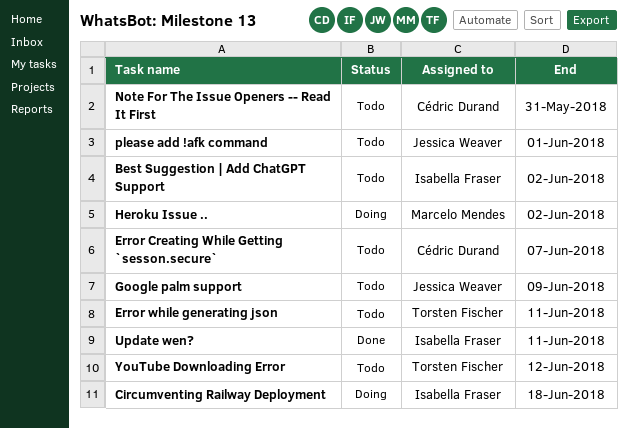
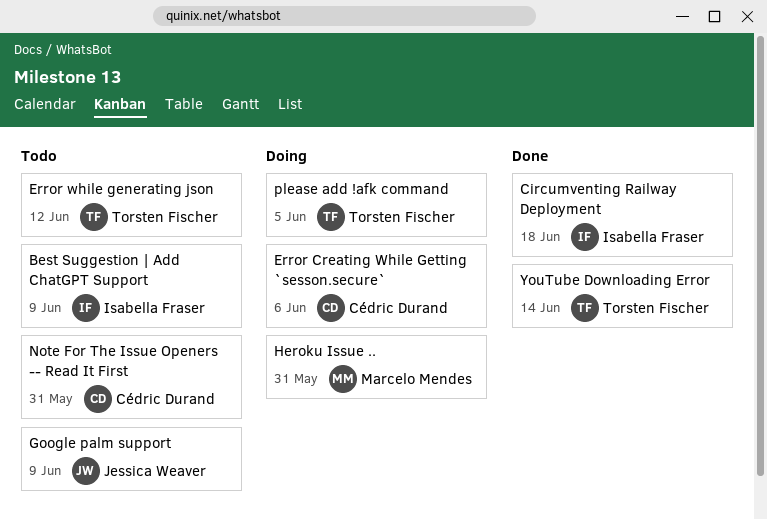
Best Suggestion | Add ChatGPT Support, due: Jun 2 -> Jun 9
Circumventing Railway Deployment, status: Doing -> Done
Error Creating While Getting `sesson.secure`, status: Todo -> Doing
Error Creating While Getting `sesson.secure`, due: Jun 7 -> Jun 6
Error while generating json, due: Jun 11 -> Jun 12
Heroku Issue .., due: Jun 2 -> May 31
please add !afk command, status: Todo -> Doing
please add !afk command, owner: Jessica Weaver -> Torsten Fischer
please add !afk command, due: Jun 1 -> Jun 5
Update wen?: present -> none
YouTube Downloading Error, status: Todo -> Done
YouTube Downloading Error, due: Jun 12 -> Jun 14

